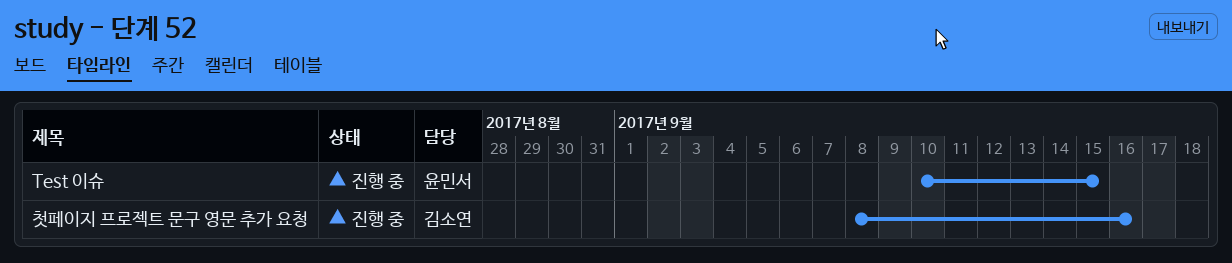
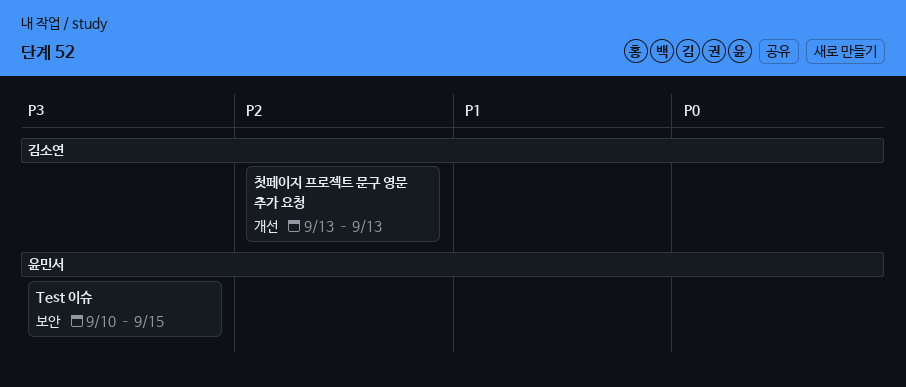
첫페이지 프로젝트 문구 영문 추가 요청, start: Sep 8 -> Sep 13
첫페이지 프로젝트 문구 영문 추가 요청, due: Sep 16 -> Sep 13

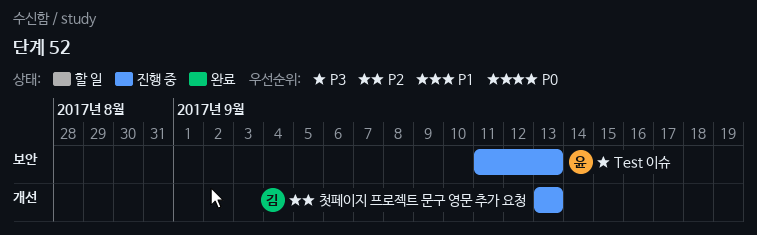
Test 이슈, start: Sep 10 -> Sep 11
Test 이슈, due: Sep 15 -> Sep 13

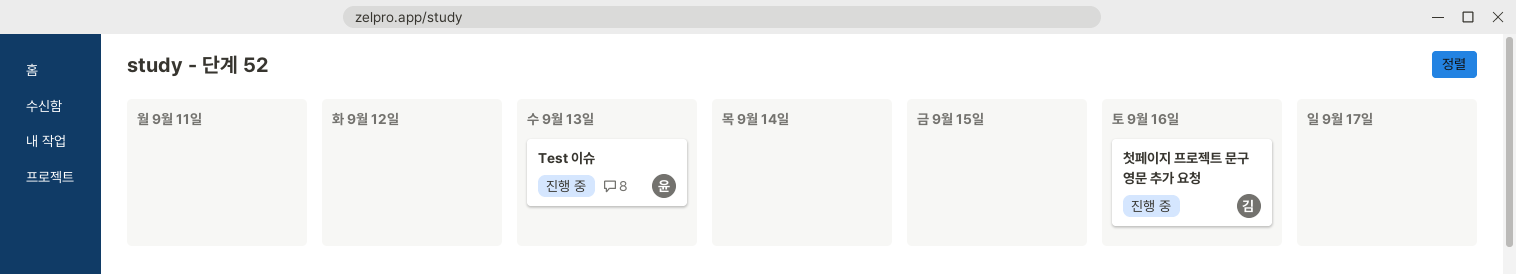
첫페이지 프로젝트 문구 영문 추가 요청, due: Sep 13 -> Sep 16

